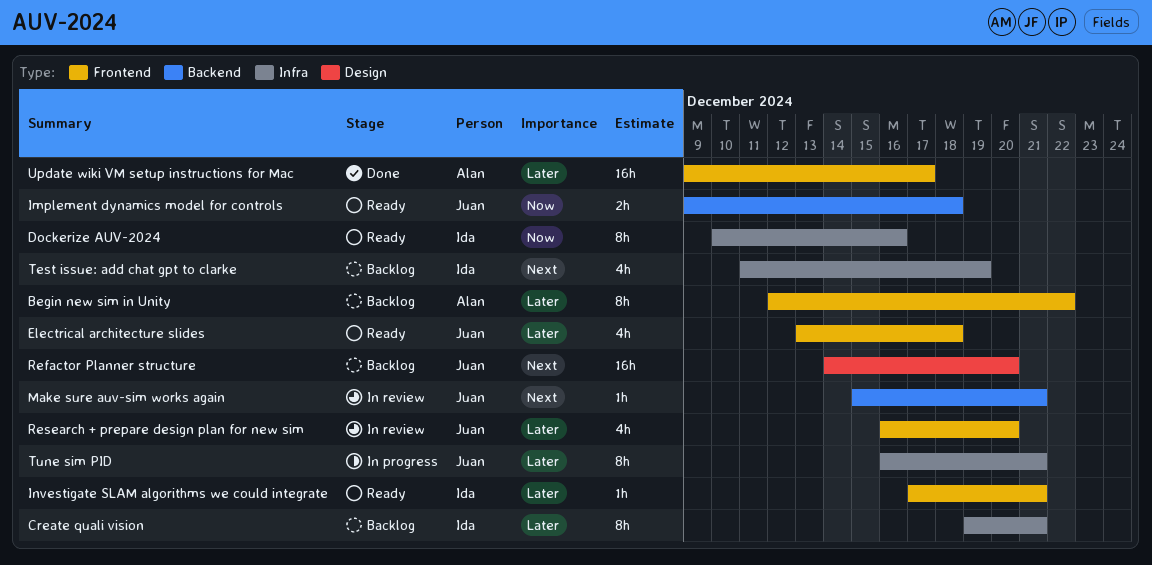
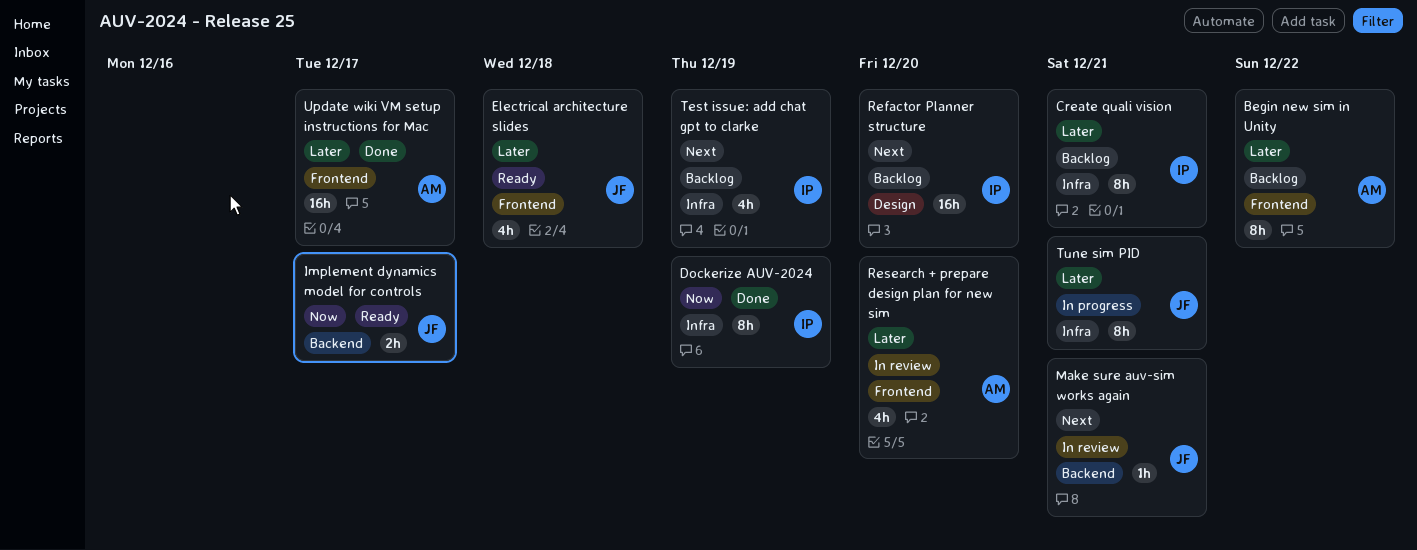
Dockerize AUV-2024, status: Ready -> Done
Dockerize AUV-2024, due: Dec 16 -> Dec 19
Implement dynamics model for controls, due: Dec 18 -> Dec 17
Investigate SLAM algorithms we could integrate: present -> none
Refactor Planner structure, owner: Juan -> Ida
Research + prepare design plan for new sim, owner: Juan -> Alan

